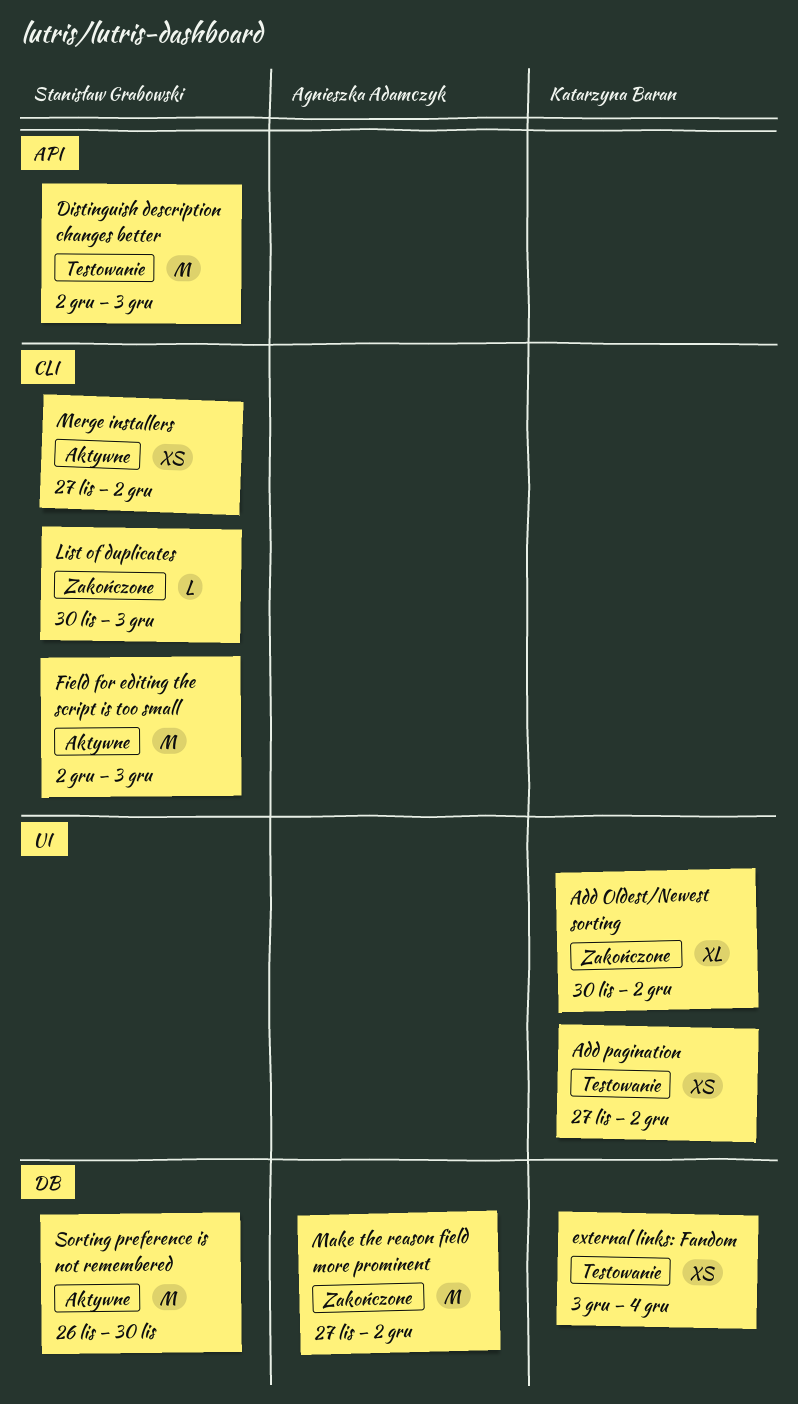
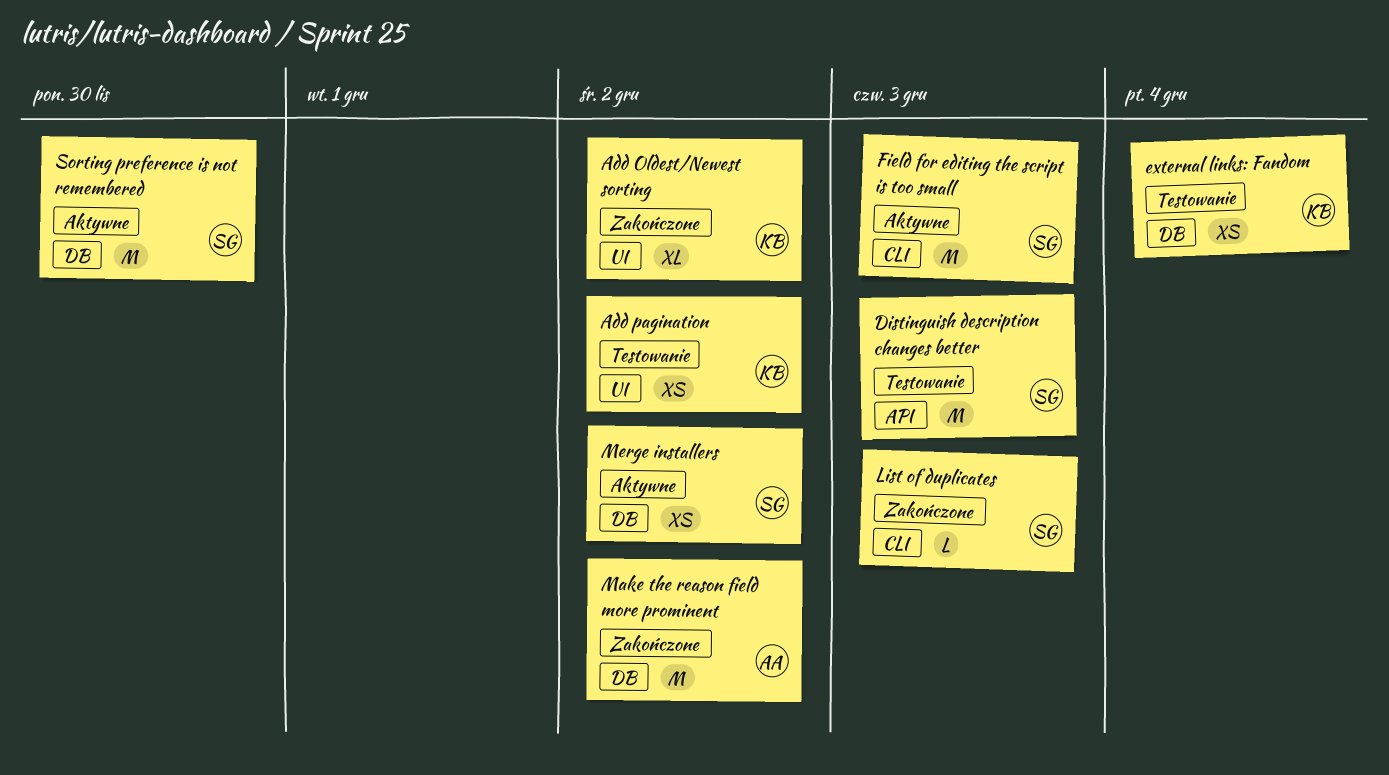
Merge installers, label: CLI -> DB

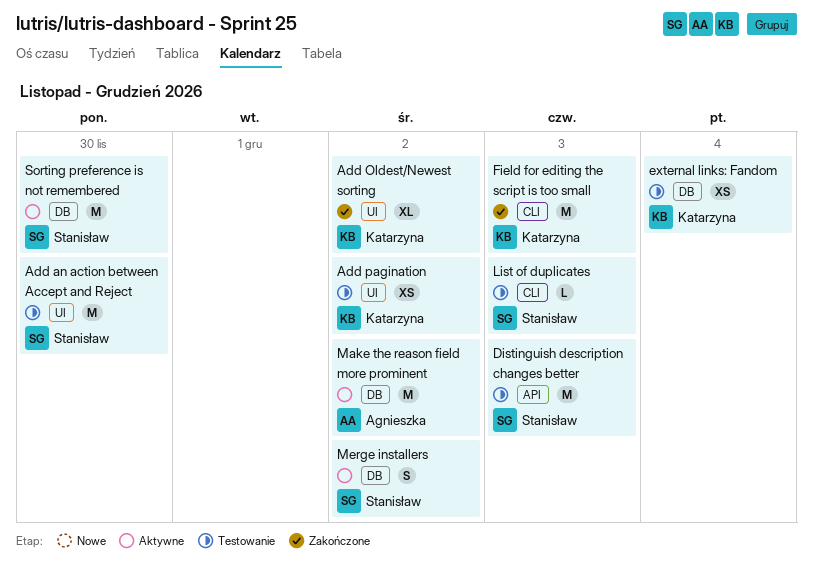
Add an action between Accept and Reject: none -> present
Field for editing the script is too small, status: Aktywne -> Zakończone
Field for editing the script is too small, owner: Stanisław -> Katarzyna
List of duplicates, status: Zakończone -> Testowanie
Make the reason field more prominent, status: Zakończone -> Aktywne
Merge installers, estimate: XS -> S

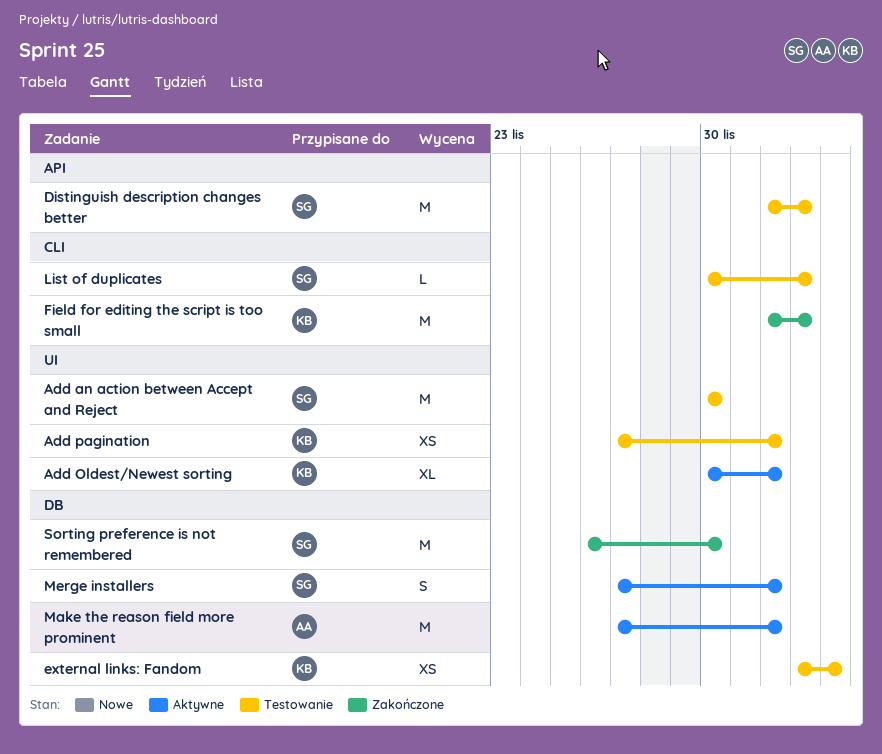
Add Oldest/Newest sorting, status: Zakończone -> Aktywne
Sorting preference is not remembered, status: Aktywne -> Zakończone

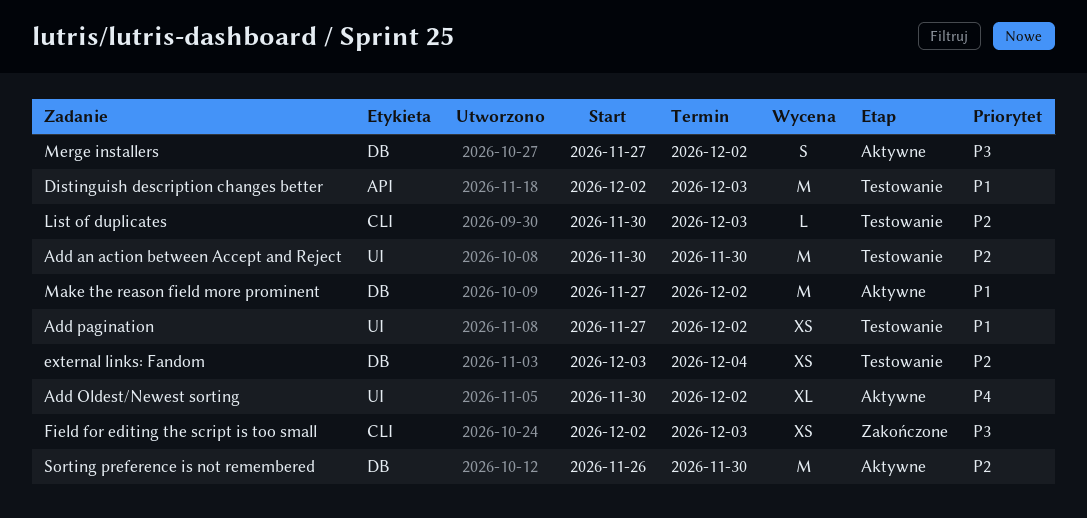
Field for editing the script is too small, estimate: M -> XS
Sorting preference is not remembered, status: Zakończone -> Aktywne

